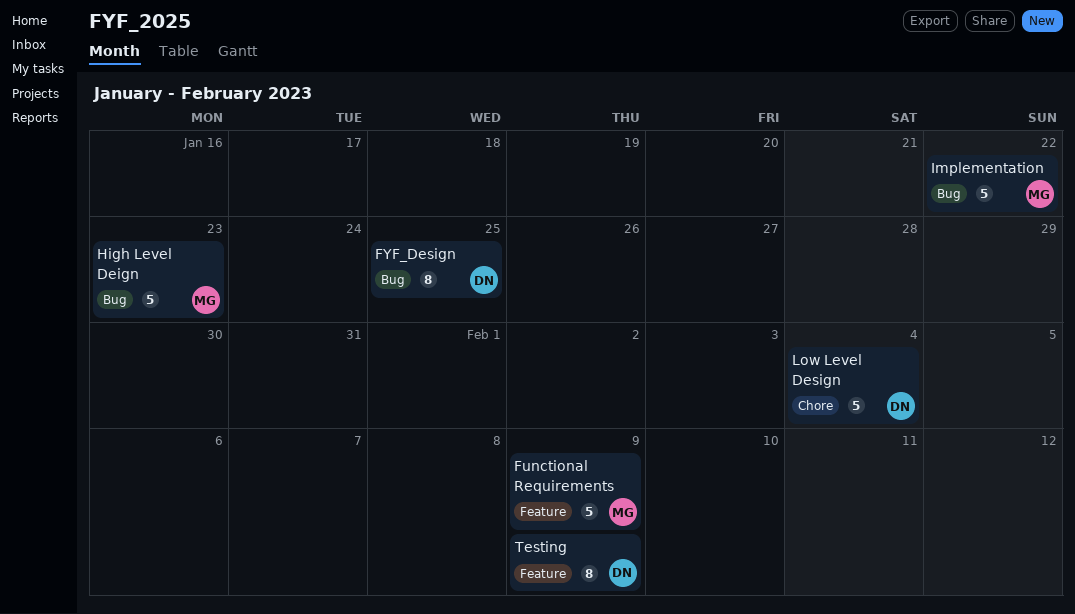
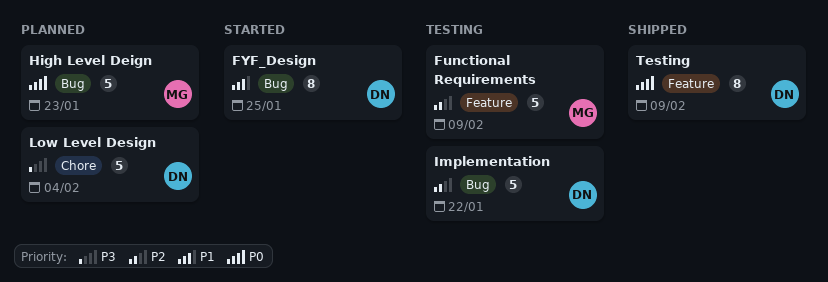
Implementation, owner: MG -> DN

